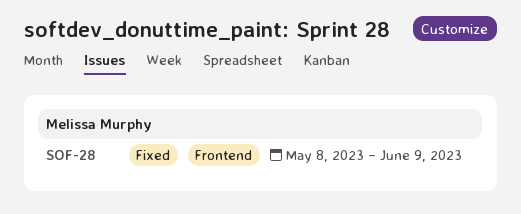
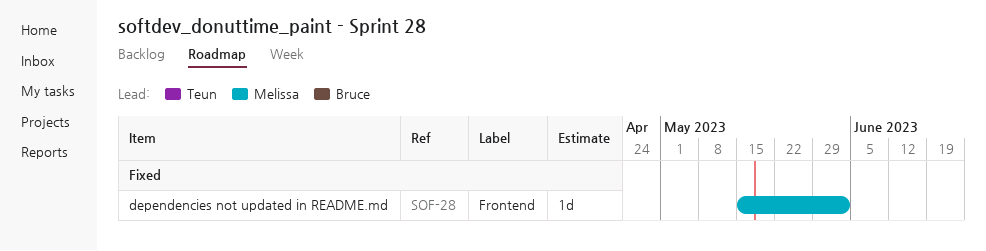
SOF-28, start: May 8 -> May 15
SOF-28, due: Jun 9 -> Jun 2

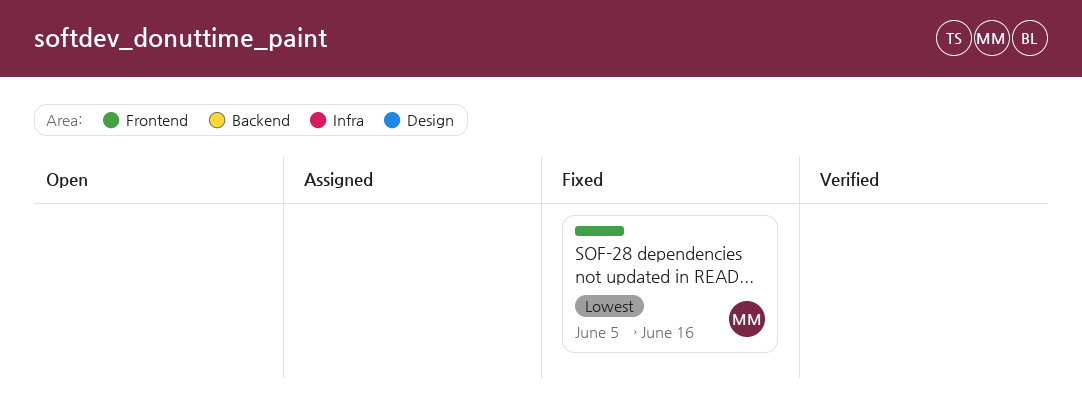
SOF-28, start: May 15 -> Jun 5
SOF-28, due: Jun 2 -> Jun 16

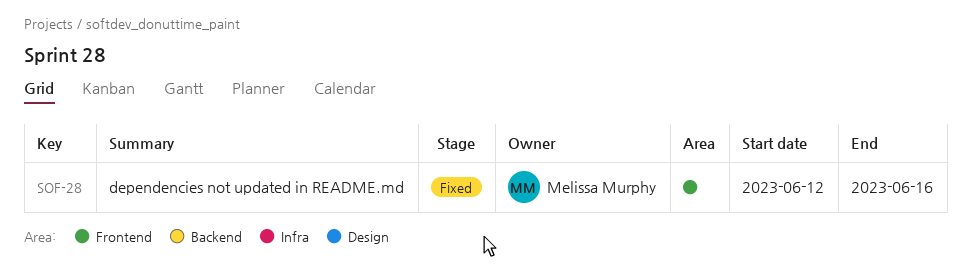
SOF-28, start: Jun 5 -> Jun 12

